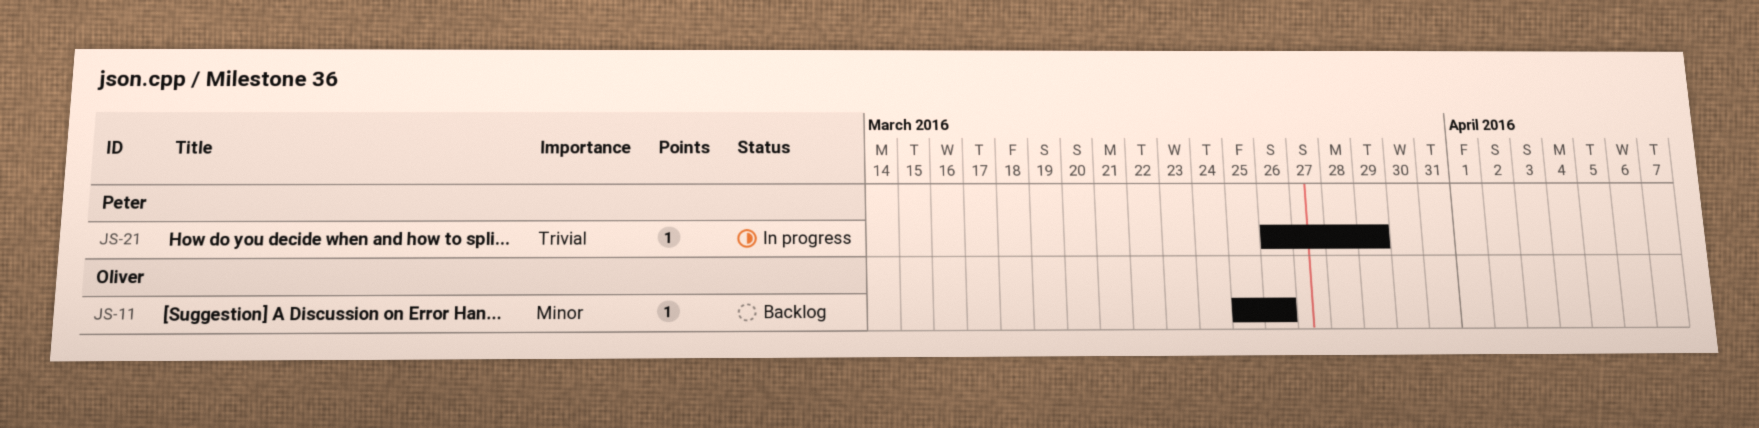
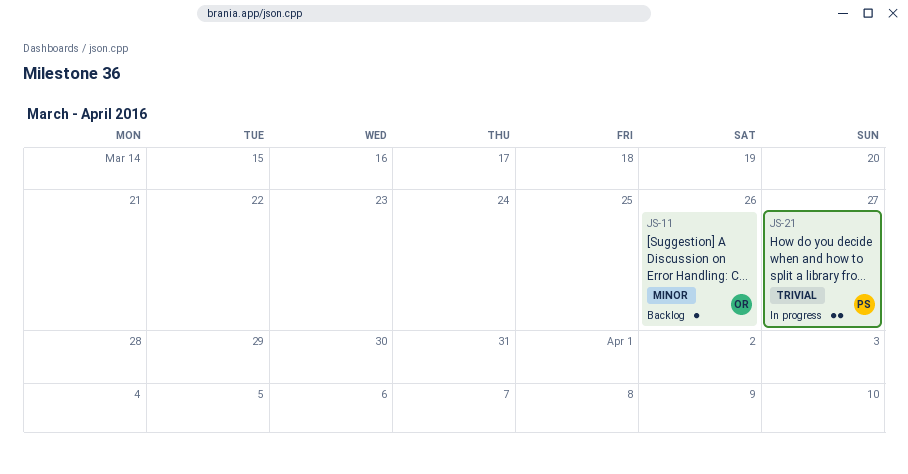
JS-21, estimate: 1 -> 2
JS-21, due: Mar 29 -> Mar 27

